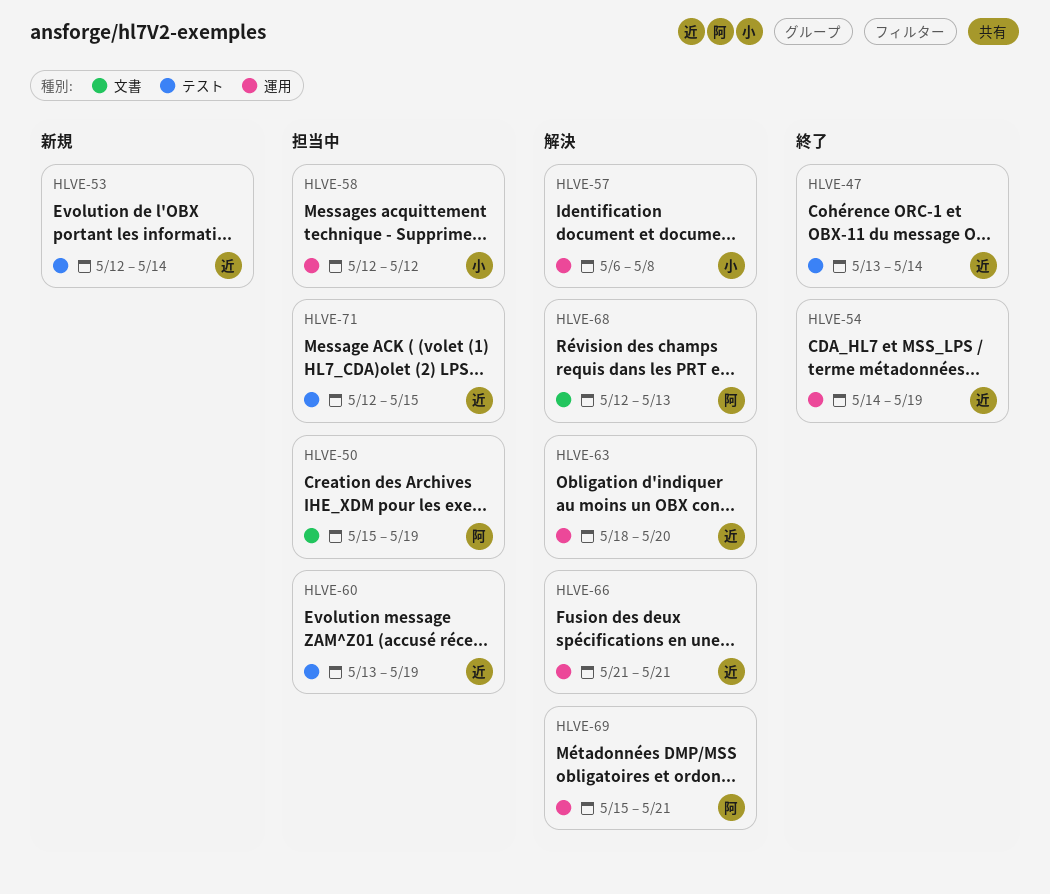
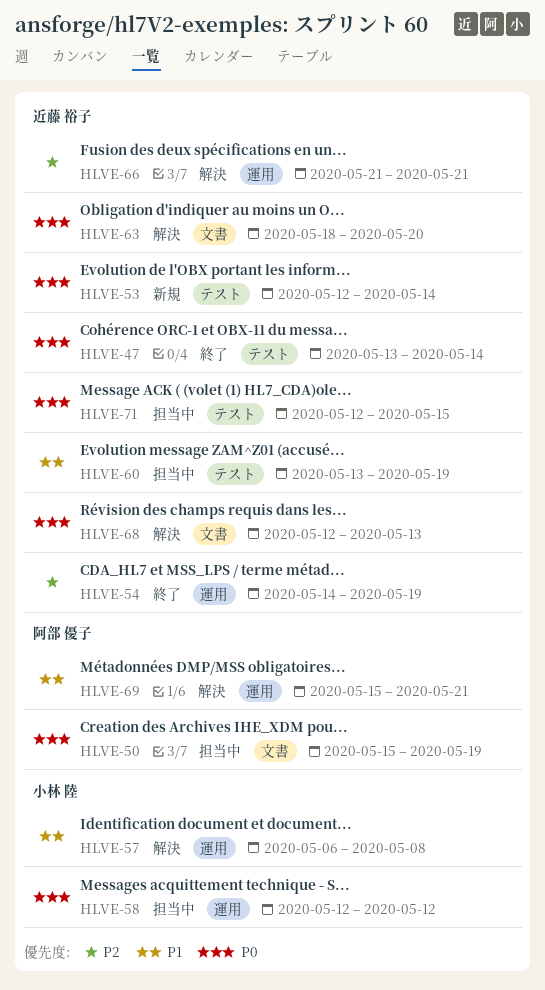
HLVE-63, label: 運用 -> 文書
HLVE-68, owner: 阿部 優子 -> 近藤 裕子

